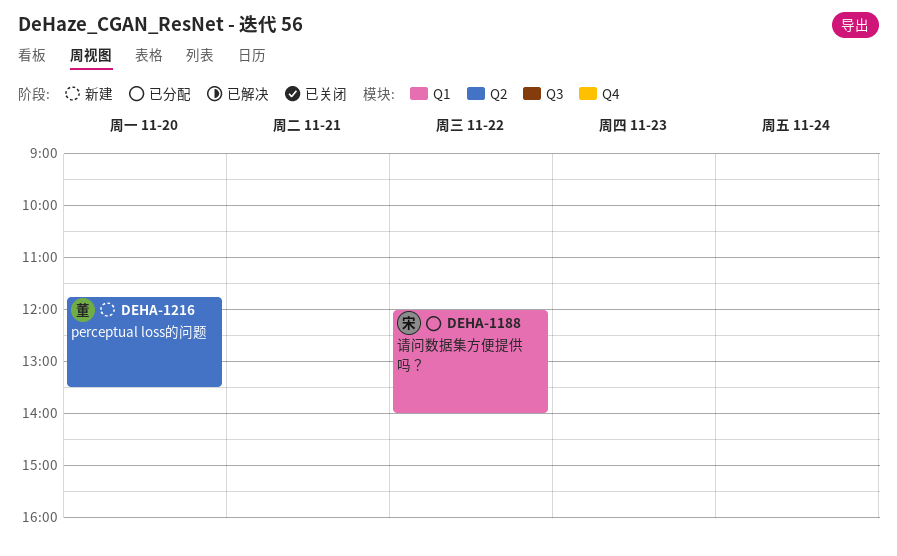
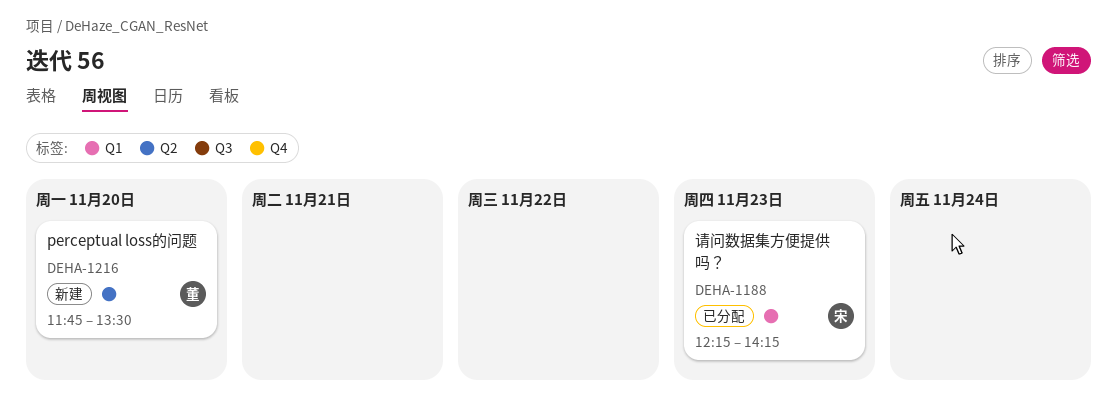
DEHA-1188, day: Nov 22 -> Nov 23
DEHA-1188, begins: 12:00 -> 12:15
DEHA-1188, ends: 14:00 -> 14:15

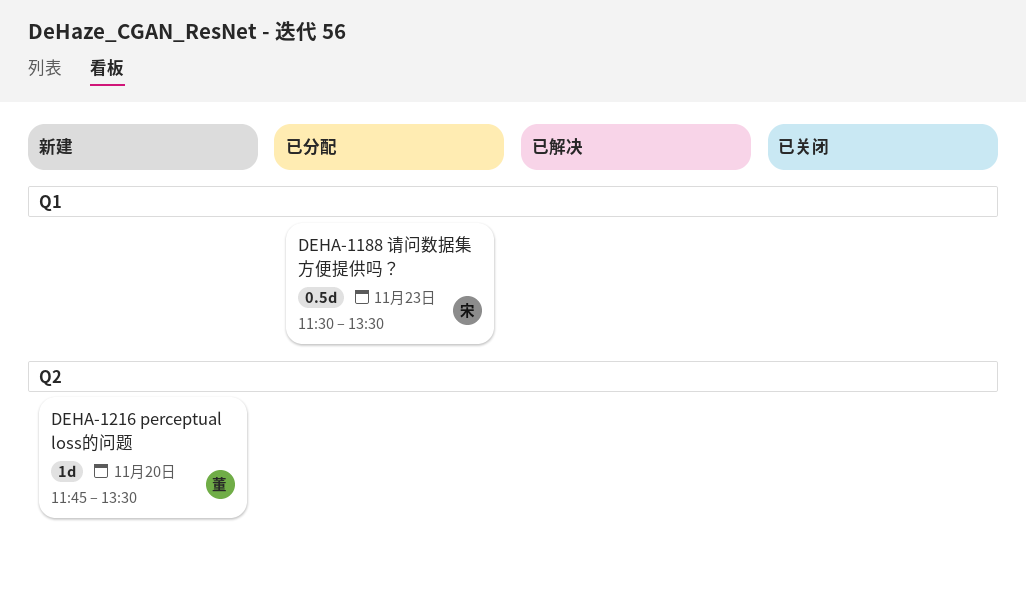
DEHA-1188, begins: 12:15 -> 11:30
DEHA-1188, ends: 14:15 -> 13:30

